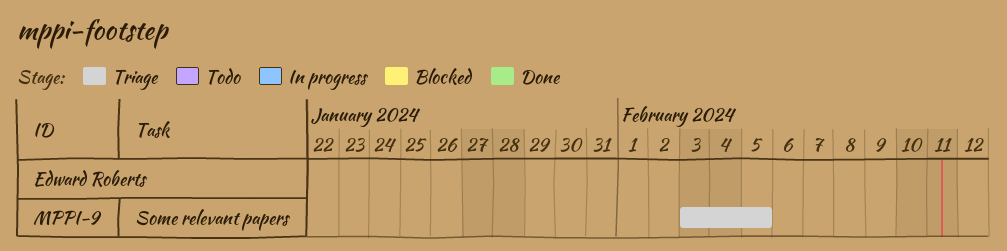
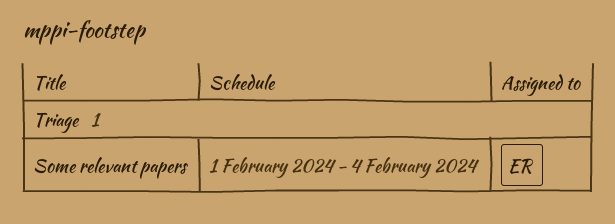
Some relevant papers, start: Feb 3 -> Feb 1
Some relevant papers, due: Feb 5 -> Feb 4

